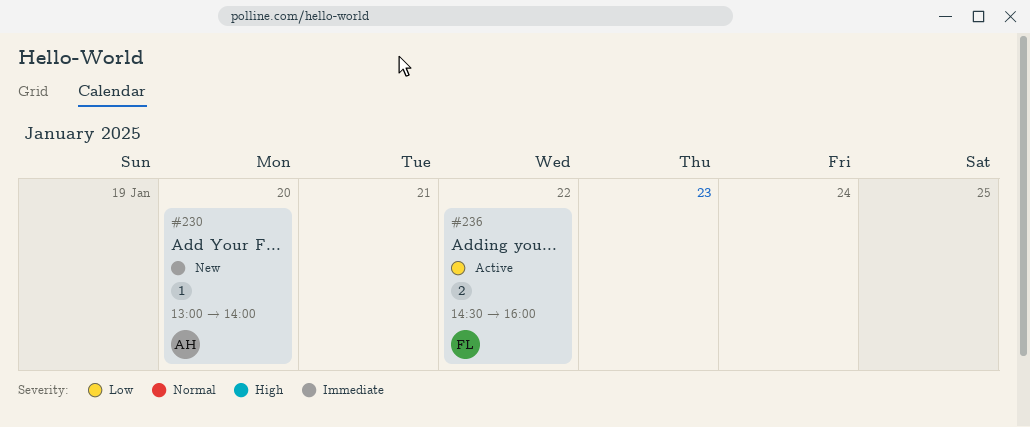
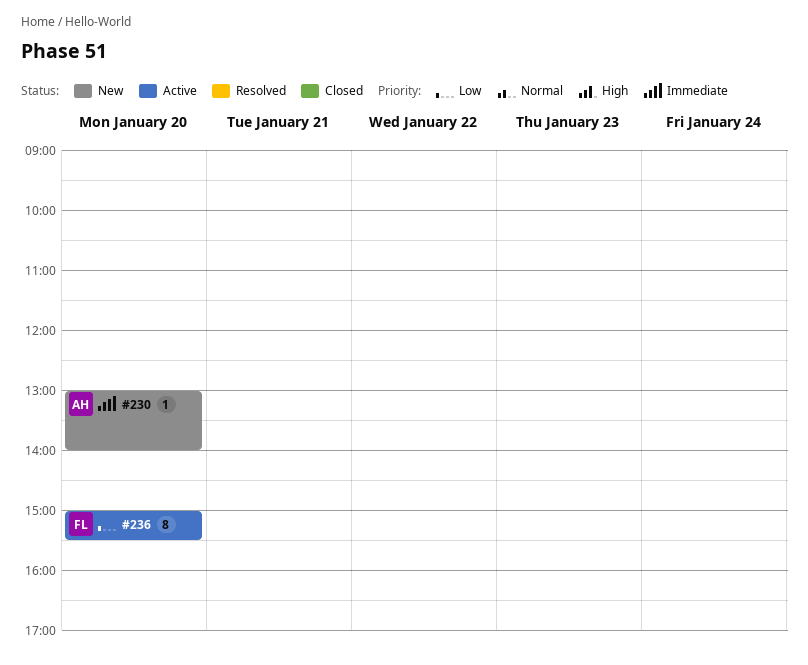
#236, estimate: 2 -> 8
#236, day: Jan 22 -> Jan 20
#236, begins: 14:30 -> 15:00
#236, ends: 16:00 -> 15:30

